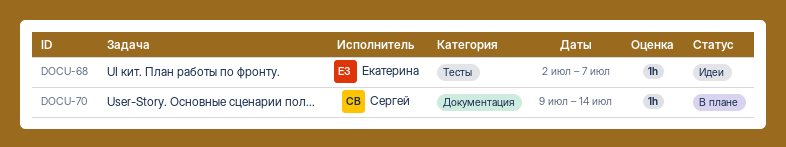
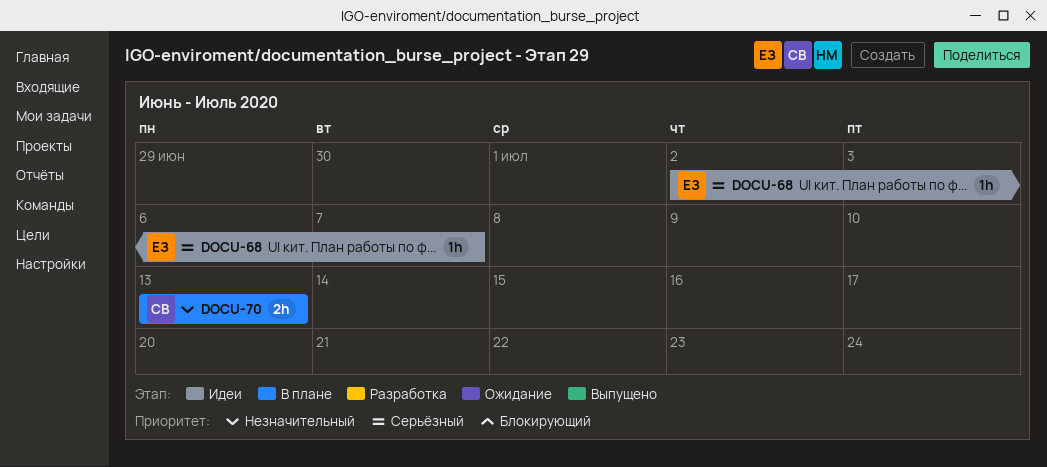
DOCU-70, estimate: 1h -> 2h
DOCU-70, start: Jul 9 -> Jul 13
DOCU-70, due: Jul 14 -> Jul 13

